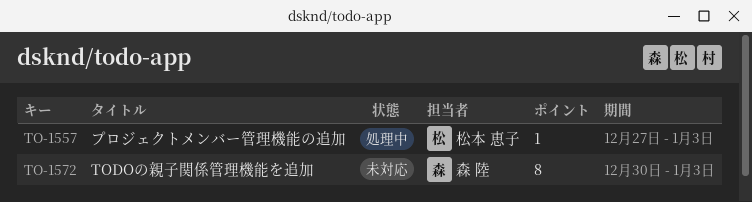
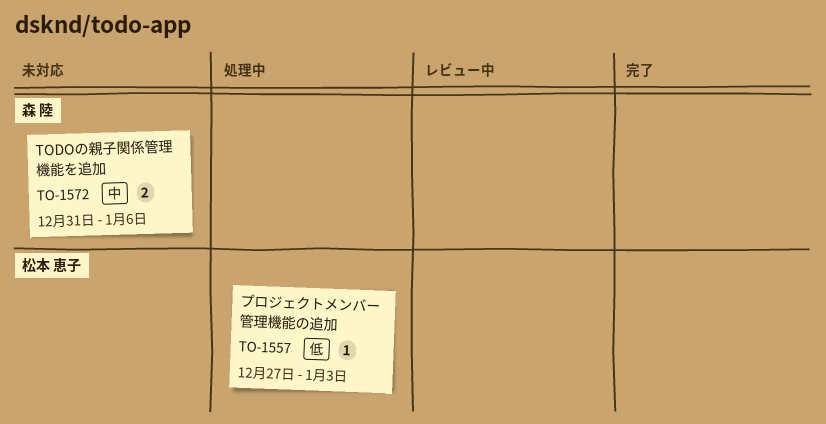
TO-1572, estimate: 8 -> 2
TO-1572, start: Dec 30 -> Dec 31
TO-1572, due: Jan 3 -> Jan 6

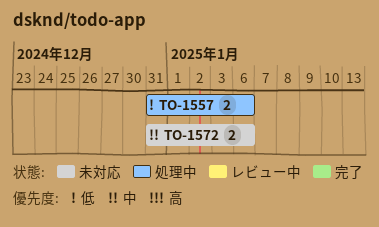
TO-1557, estimate: 1 -> 2
TO-1557, start: Dec 27 -> Dec 31
TO-1557, due: Jan 3 -> Jan 6

